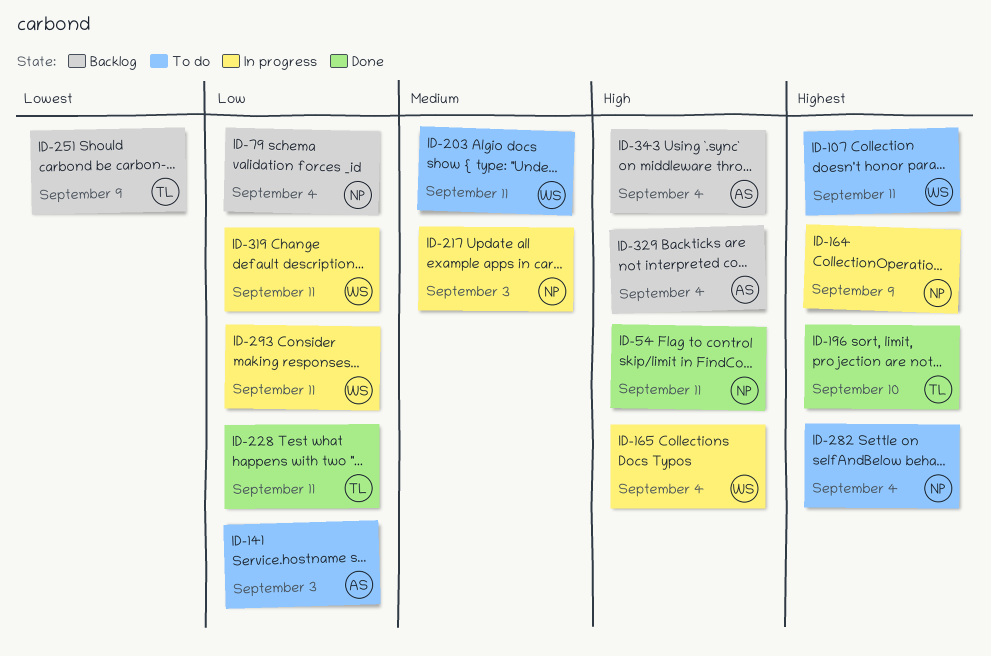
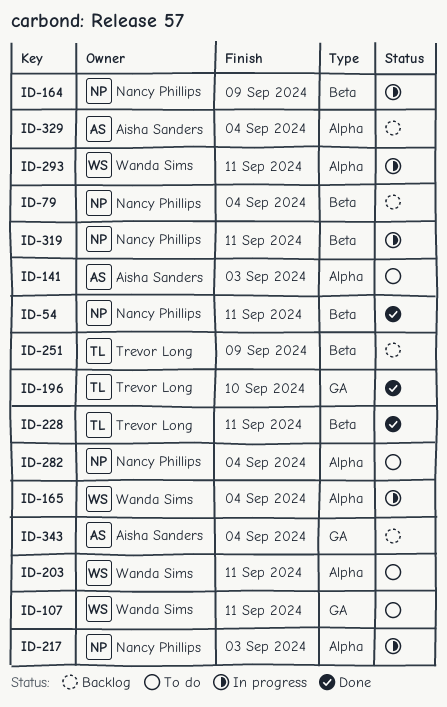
ID-319, owner: Wanda Sims -> Nancy Phillips

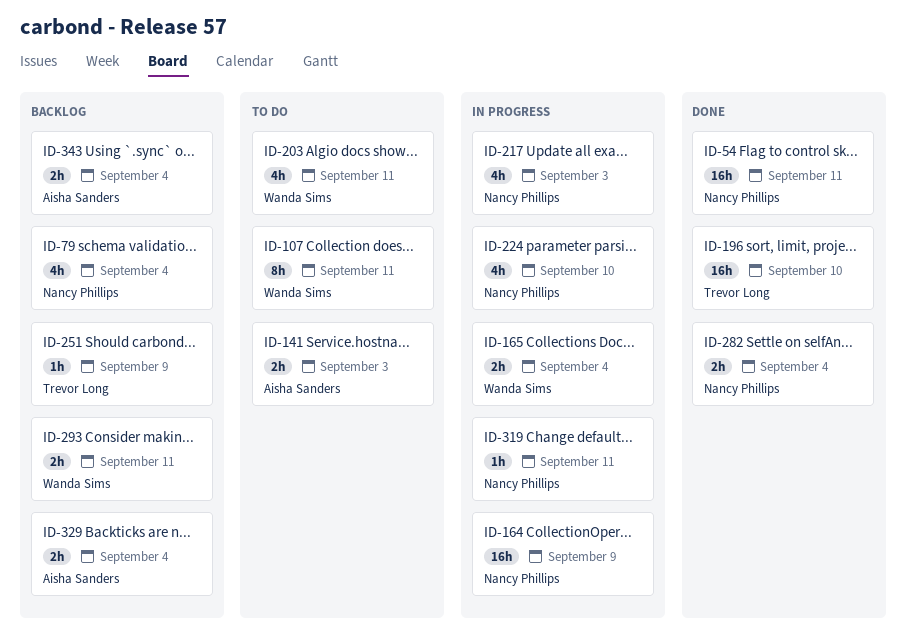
ID-224: none -> present
ID-228: present -> none
ID-282, status: To do -> Done
ID-293, status: In progress -> Backlog

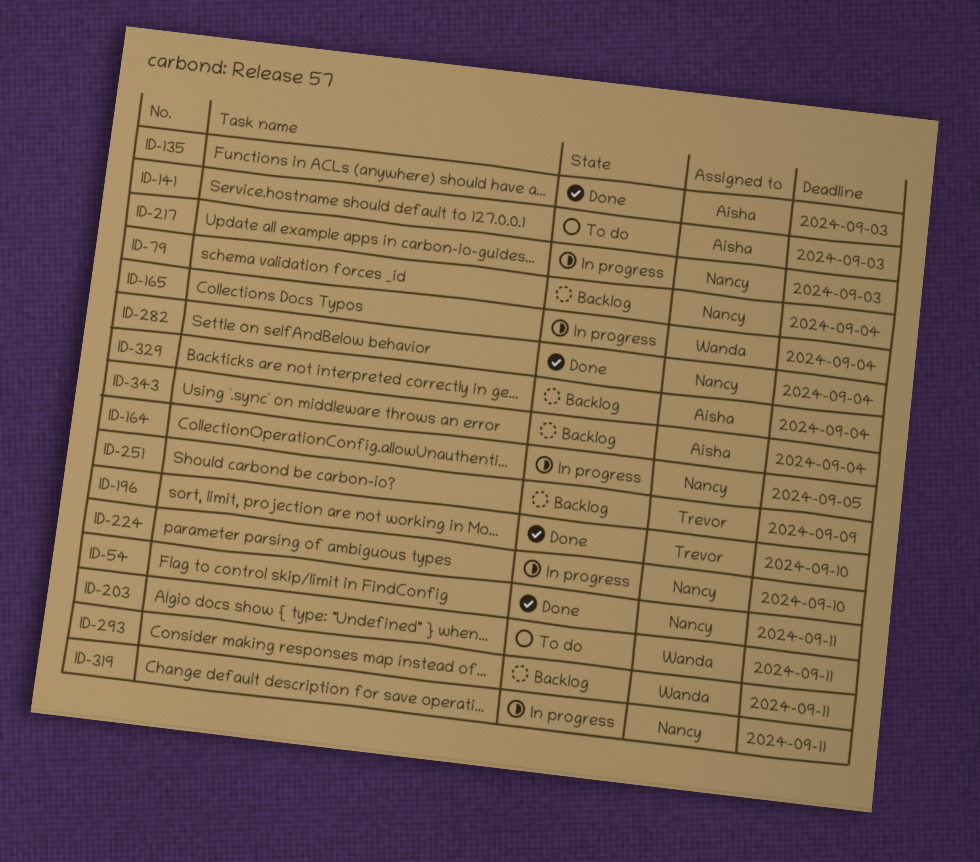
ID-107: present -> none
ID-135: none -> present
ID-164, due: Sep 9 -> Sep 5

